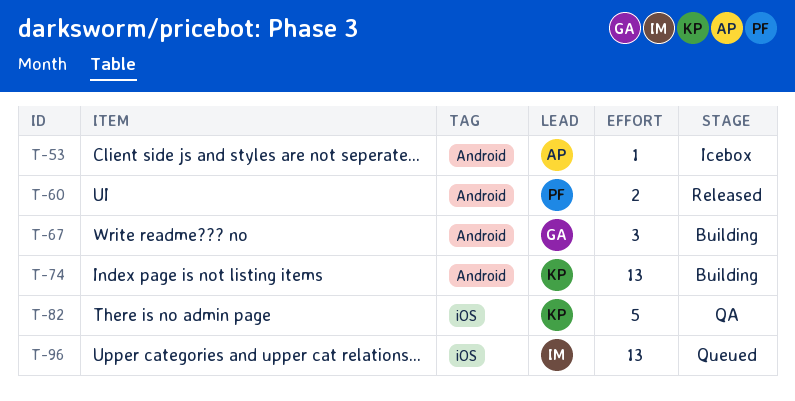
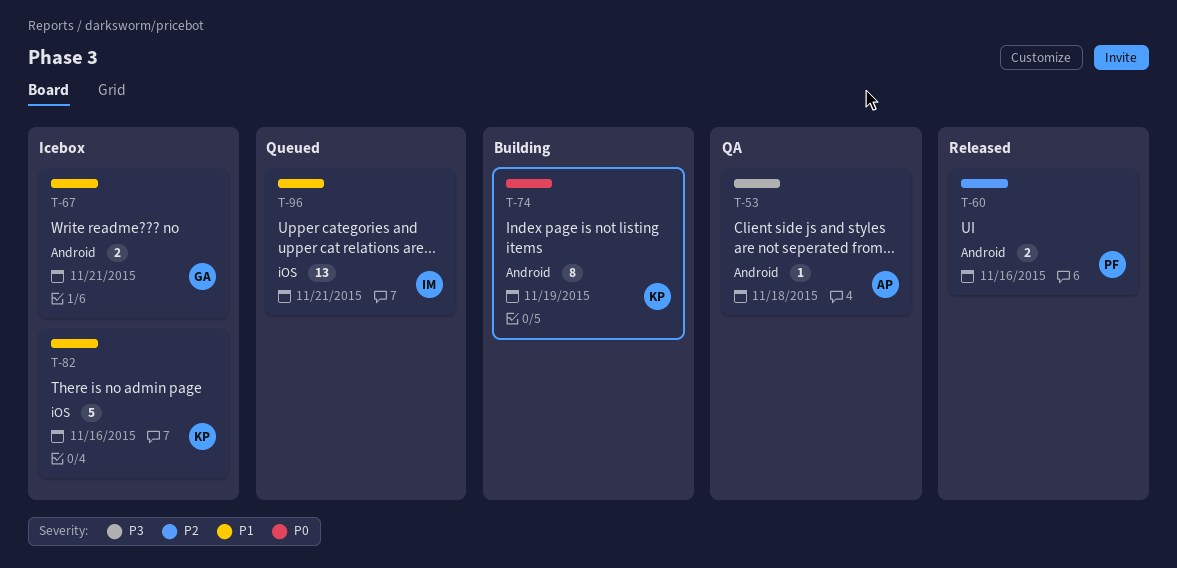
T-53, status: Icebox -> QA
T-67, status: Building -> Icebox
T-67, estimate: 3 -> 2
T-74, estimate: 13 -> 8
T-82, status: QA -> Icebox

